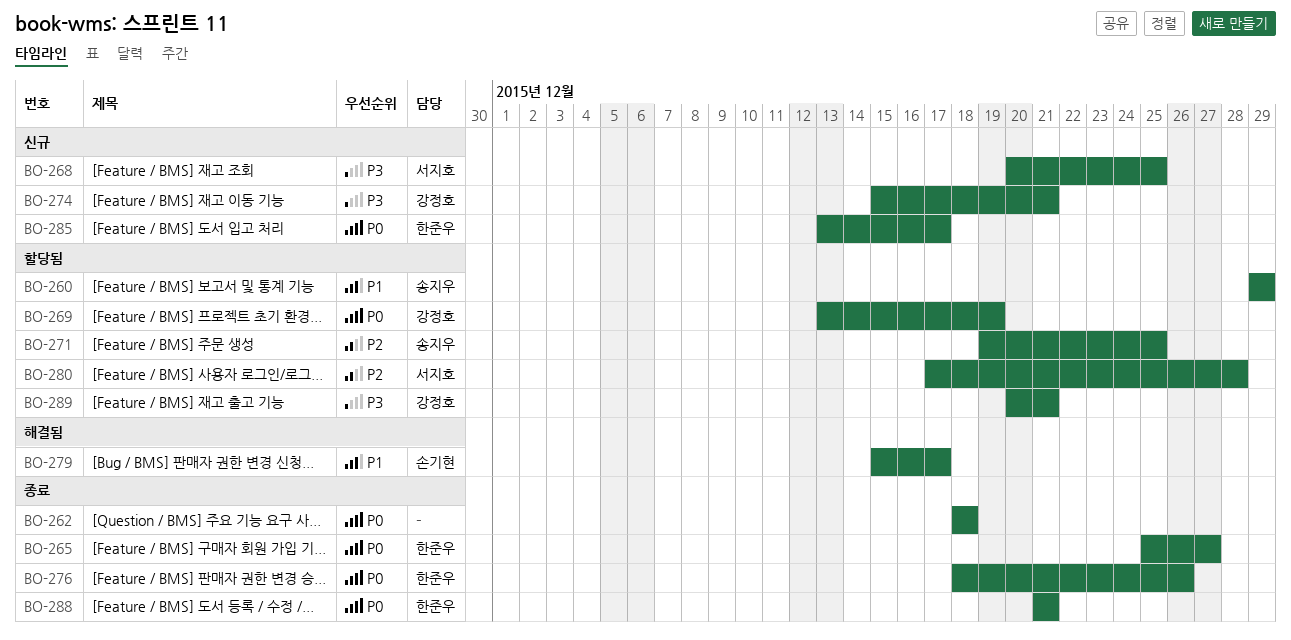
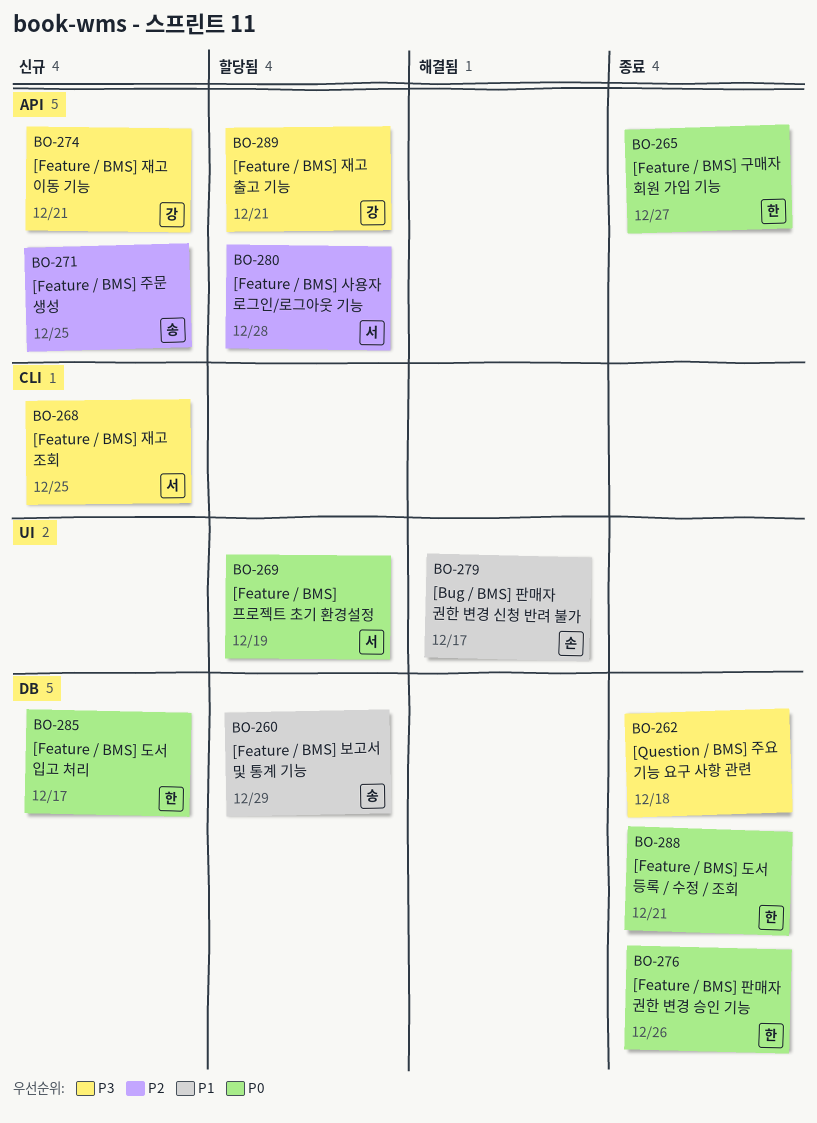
BO-262, priority: P0 -> P3
BO-269, owner: 강정호 -> 서지호
BO-271, status: 할당됨 -> 신규

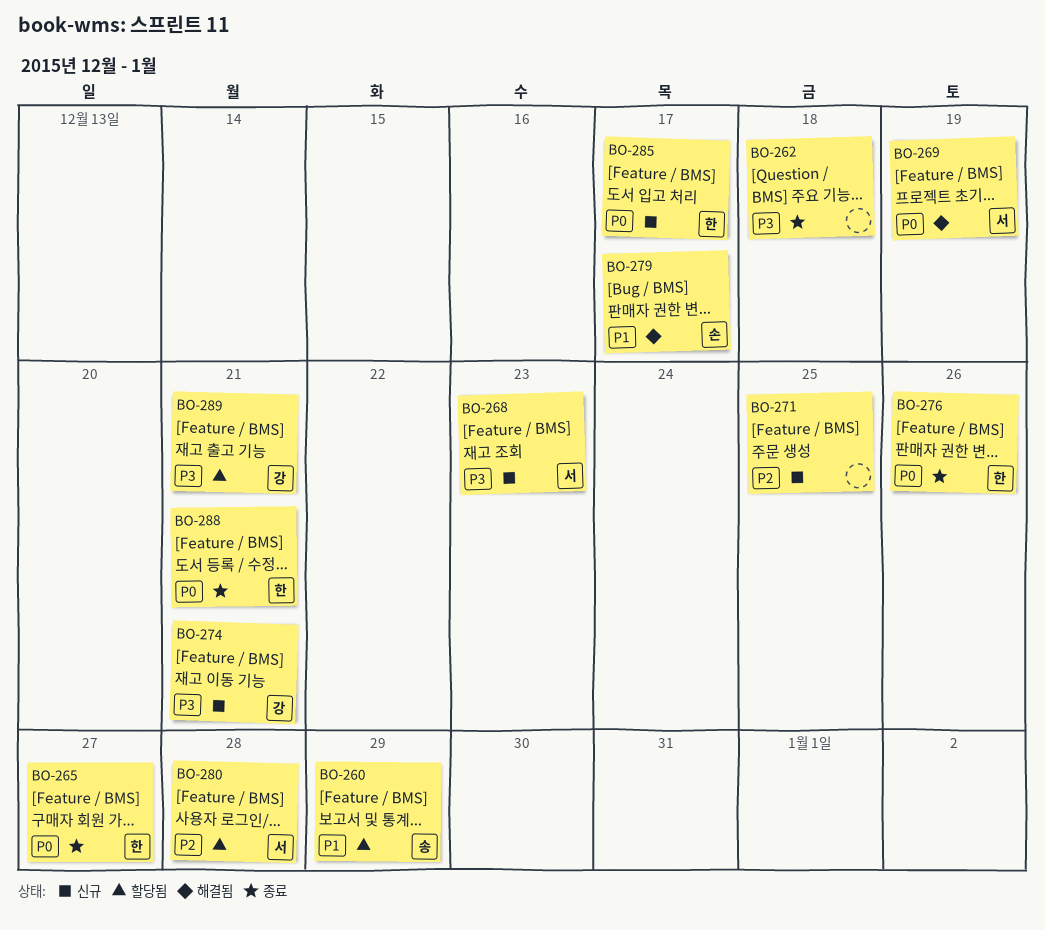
BO-268, due: Dec 25 -> Dec 23
BO-269, status: 할당됨 -> 해결됨
BO-271, owner: 송 -> none

